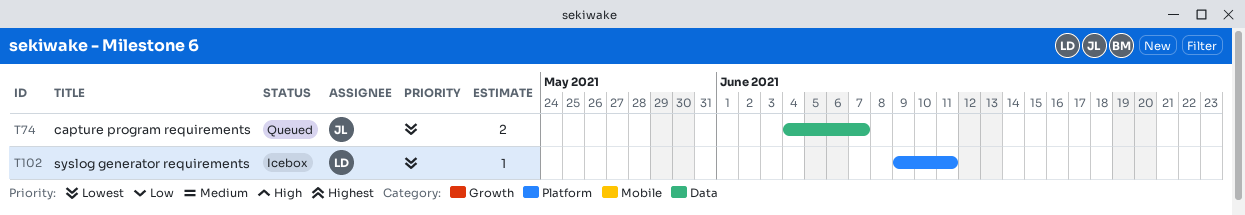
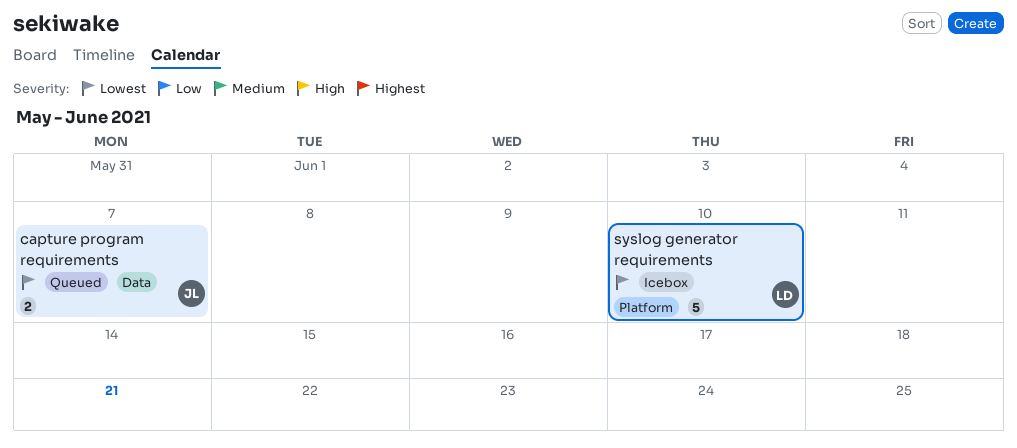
syslog generator requirements, estimate: 1 -> 5
syslog generator requirements, due: Jun 11 -> Jun 10

